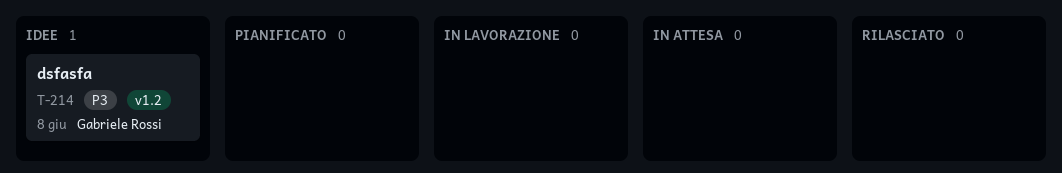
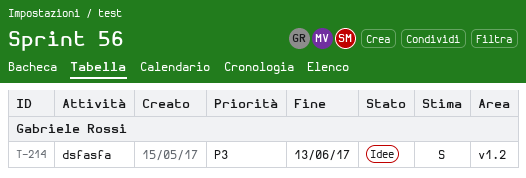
T-214, due: Jun 8 -> Jun 13

